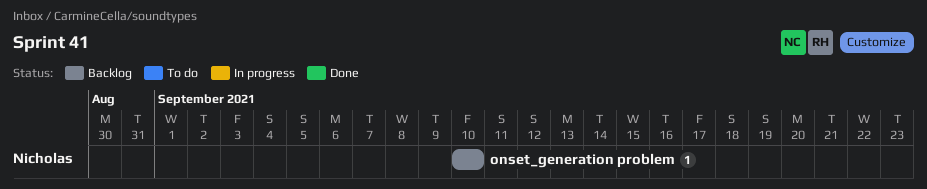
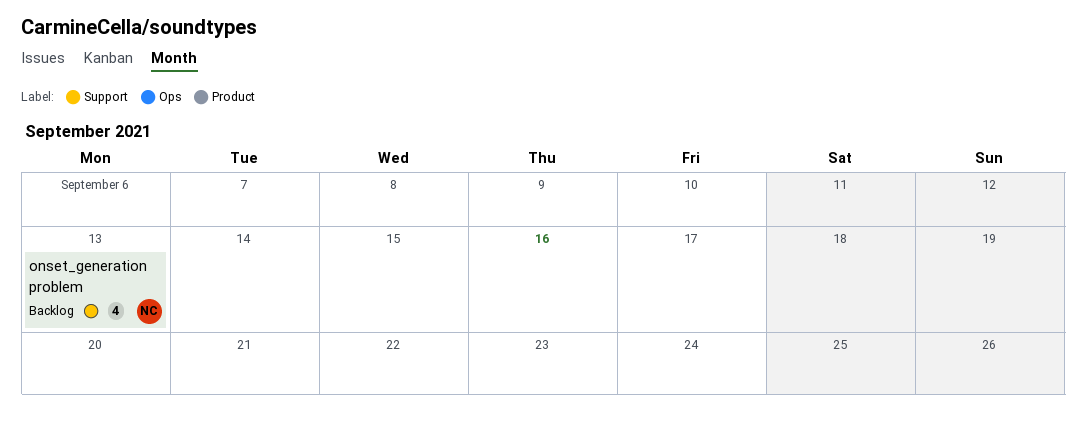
onset_generation problem, estimate: 1 -> 4
onset_generation problem, due: Sep 10 -> Sep 13

